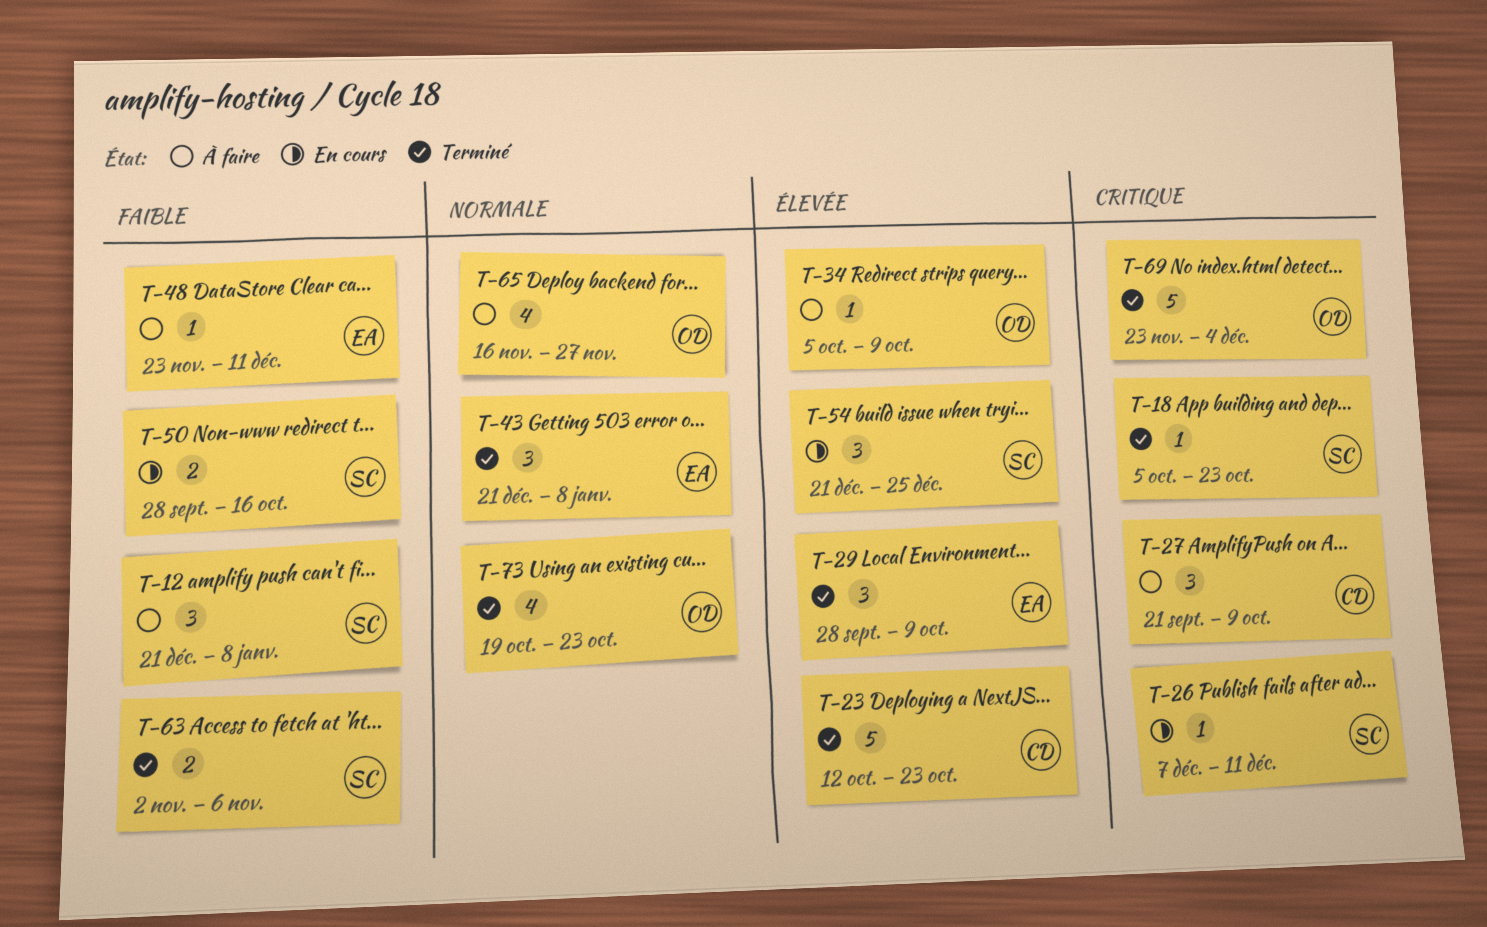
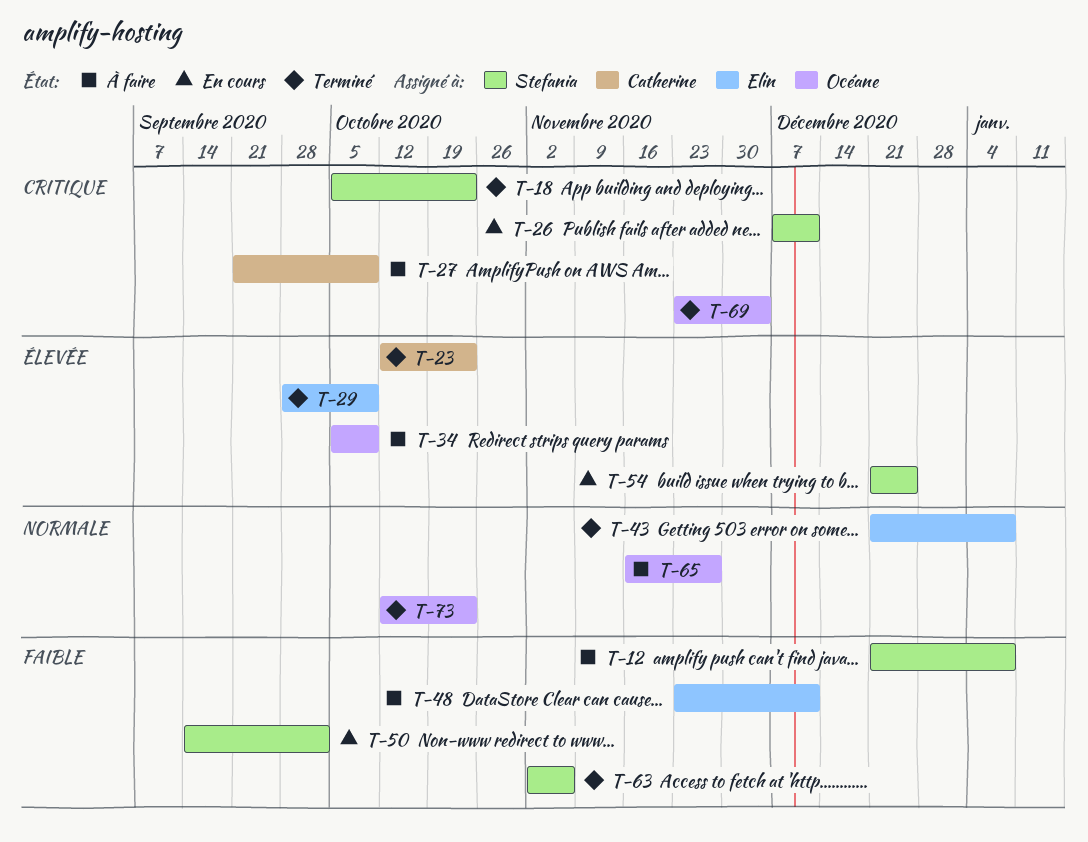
T-50, start: Sep 28 -> Sep 14
T-50, due: Oct 16 -> Oct 2
T-73, start: Oct 19 -> Oct 12

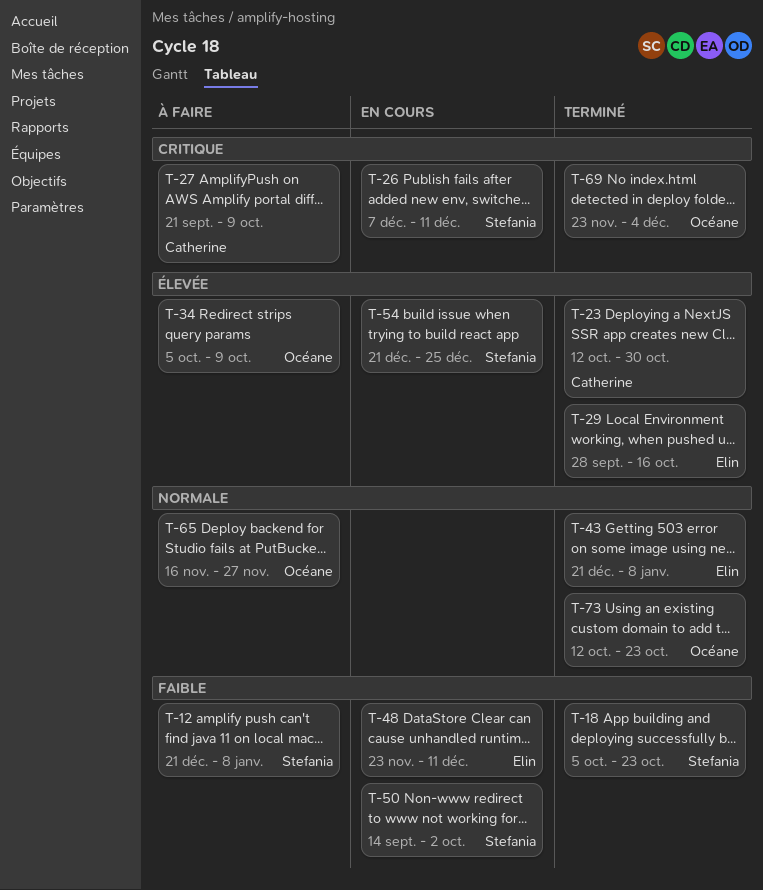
T-18, priority: Critique -> Faible
T-23, due: Oct 23 -> Oct 30
T-29, due: Oct 9 -> Oct 16
T-48, status: À faire -> En cours
T-63: present -> none

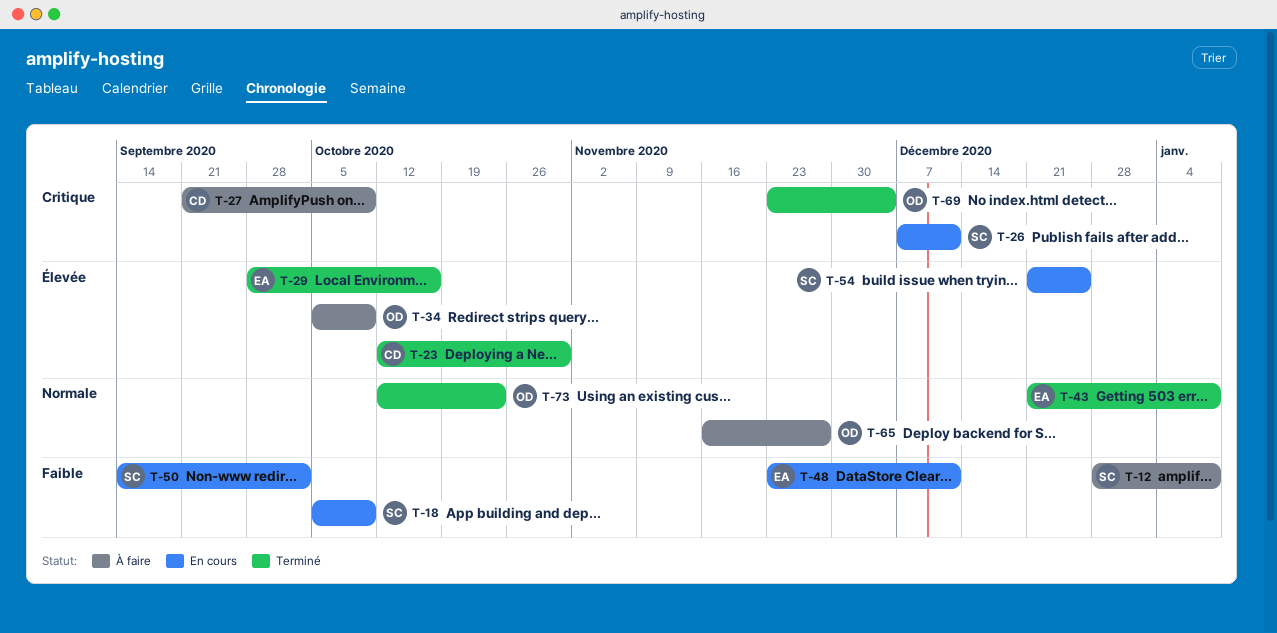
T-12, start: Dec 21 -> Dec 28
T-18, status: Terminé -> En cours
T-18, due: Oct 23 -> Oct 9

